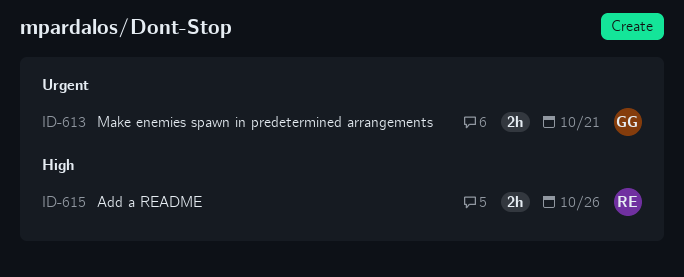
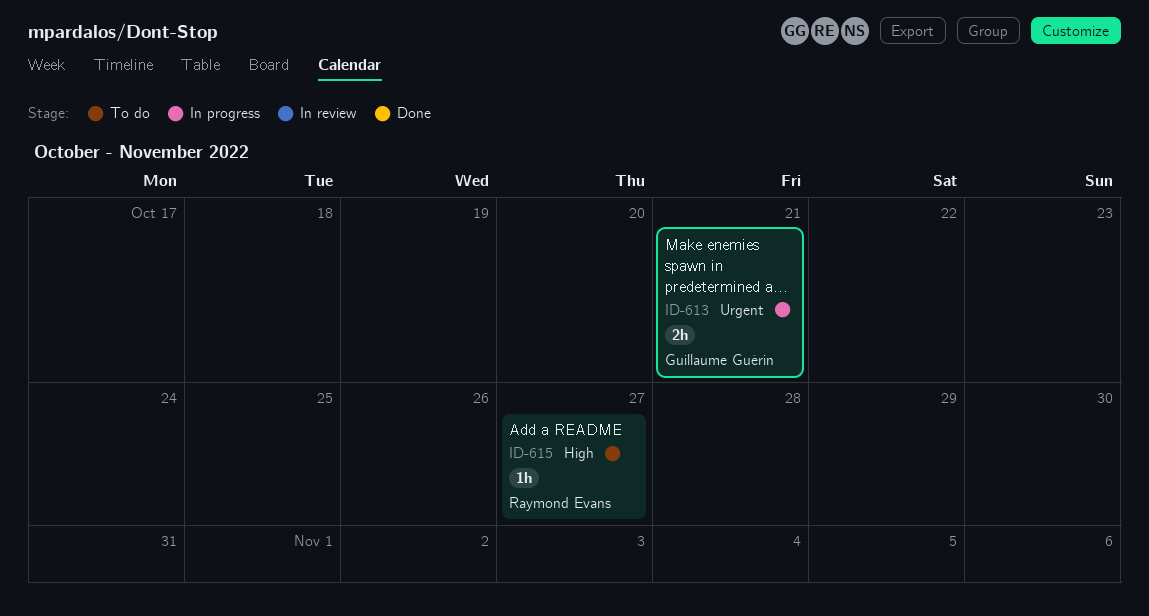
ID-615, estimate: 2h -> 1h
ID-615, due: Oct 26 -> Oct 27

